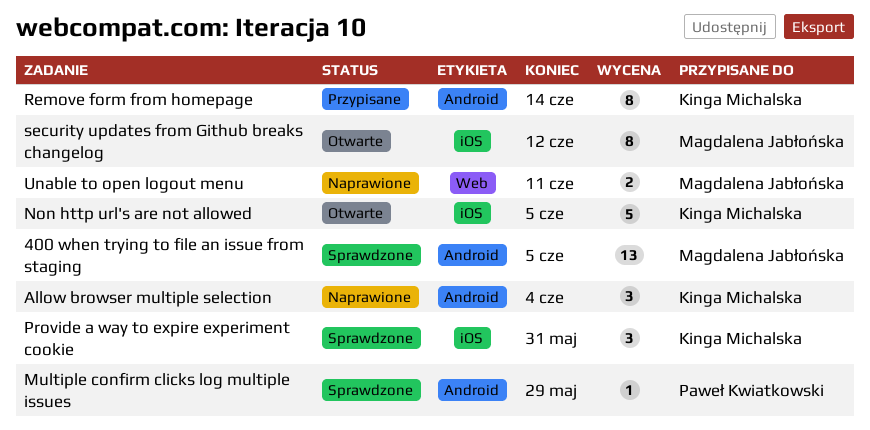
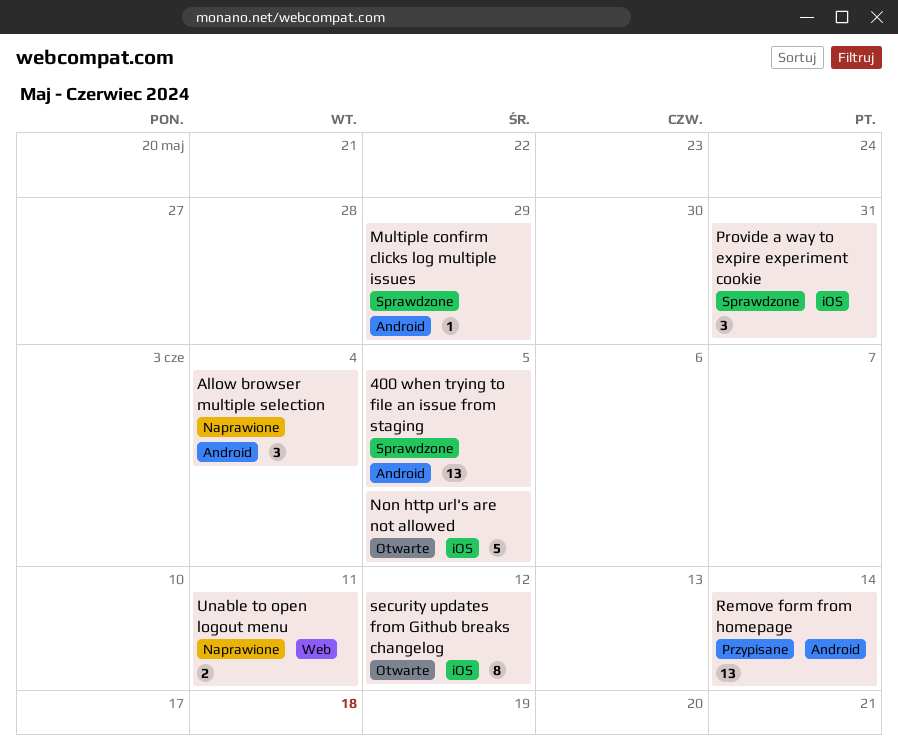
Remove form from homepage, estimate: 8 -> 13

